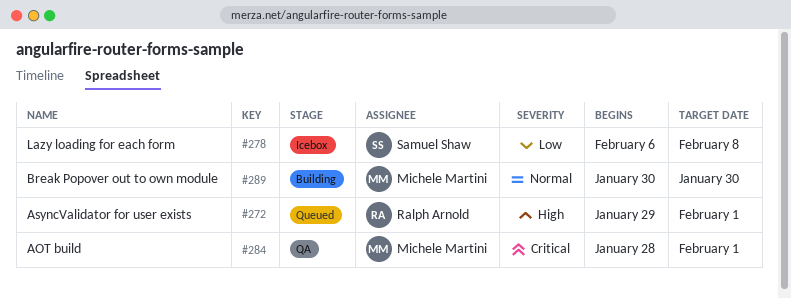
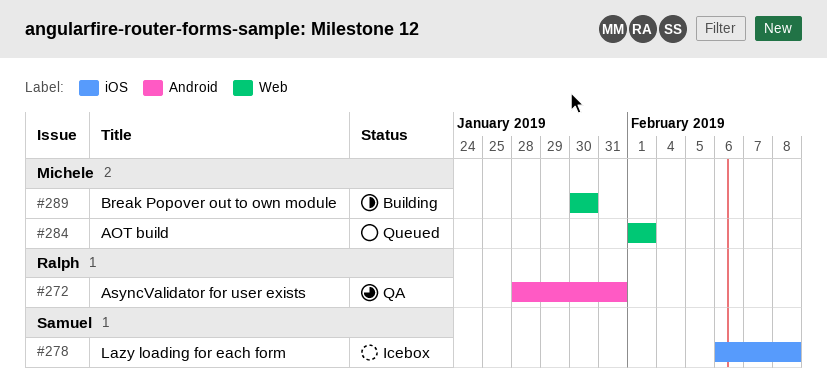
#272, status: Queued -> QA
#272, start: Jan 29 -> Jan 28
#272, due: Feb 1 -> Jan 31
#284, status: QA -> Queued
#284, start: Jan 28 -> Feb 1

